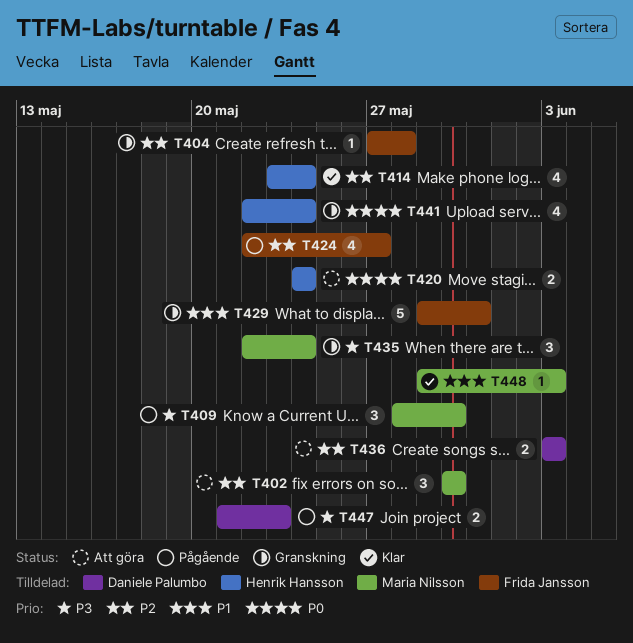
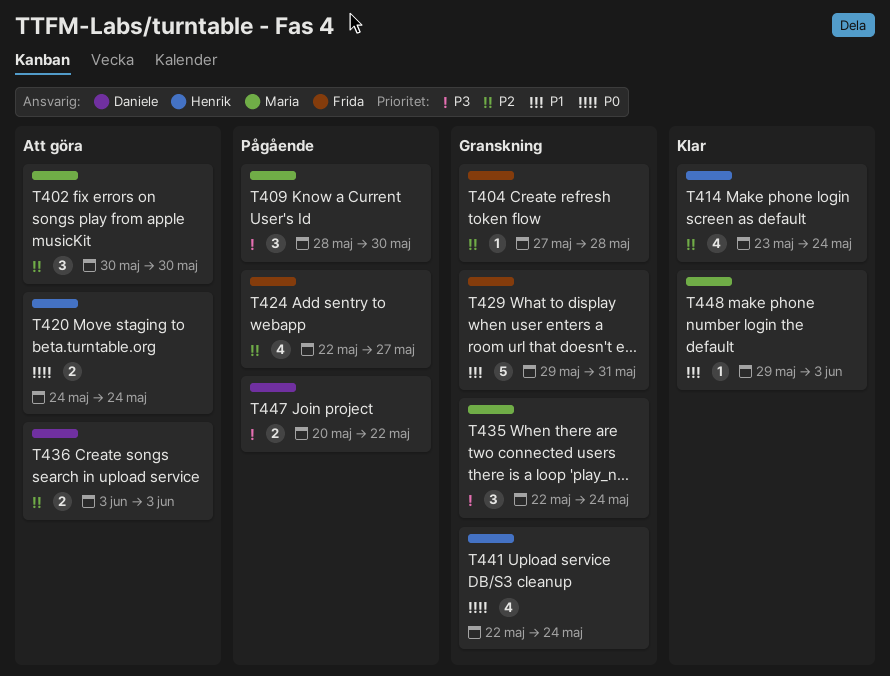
T447, start: May 21 -> May 20
T447, due: May 23 -> May 22

